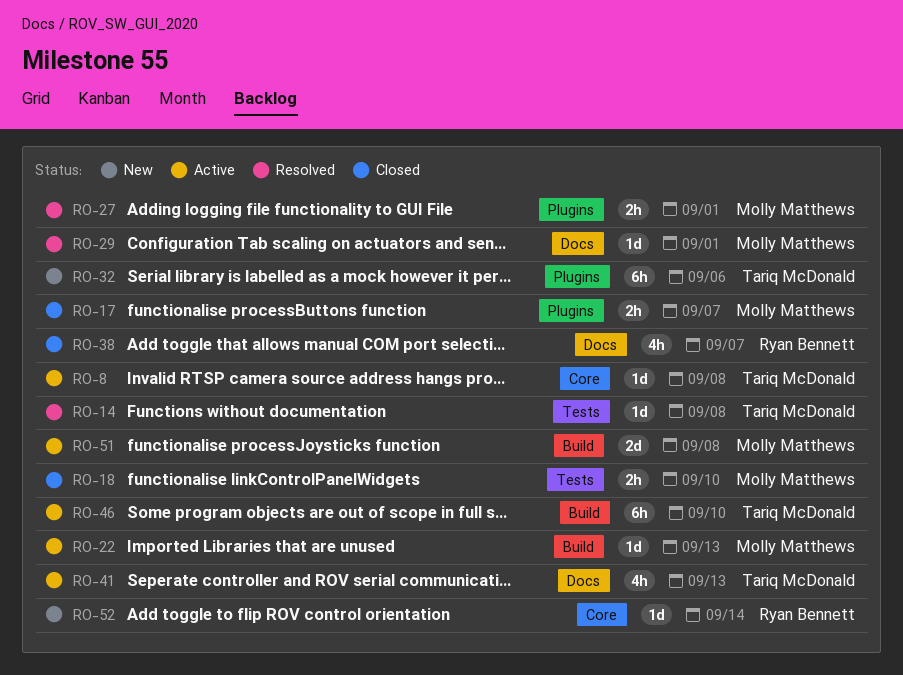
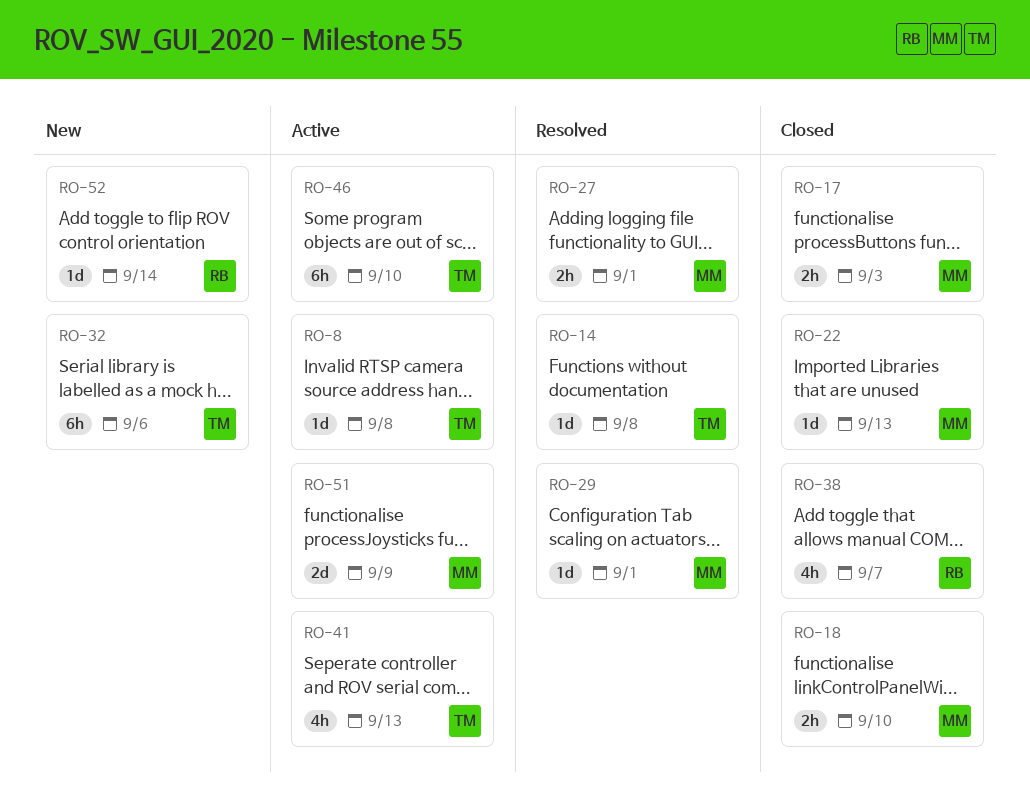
RO-17, due: Sep 7 -> Sep 3
RO-22, status: Active -> Closed
RO-51, due: Sep 8 -> Sep 9

